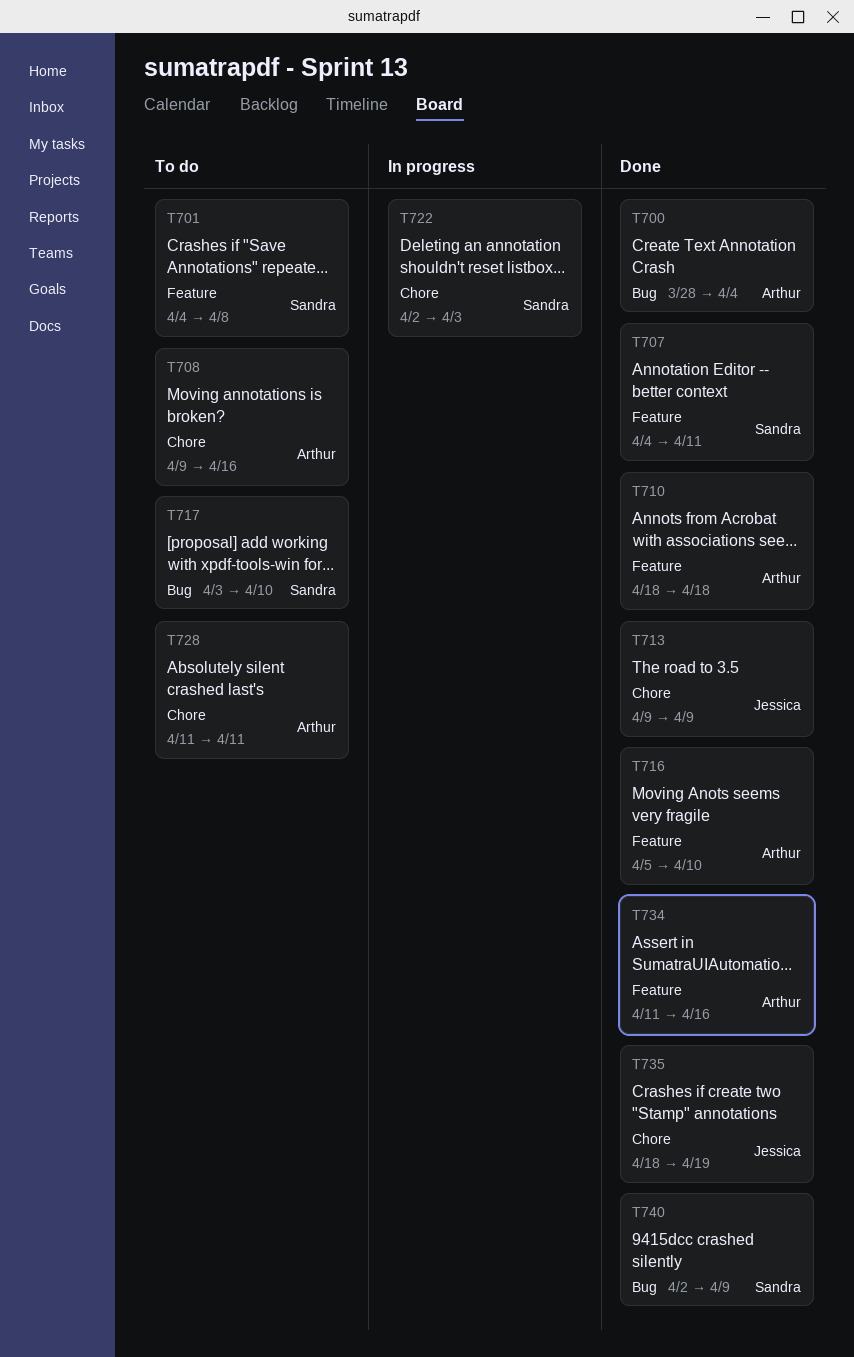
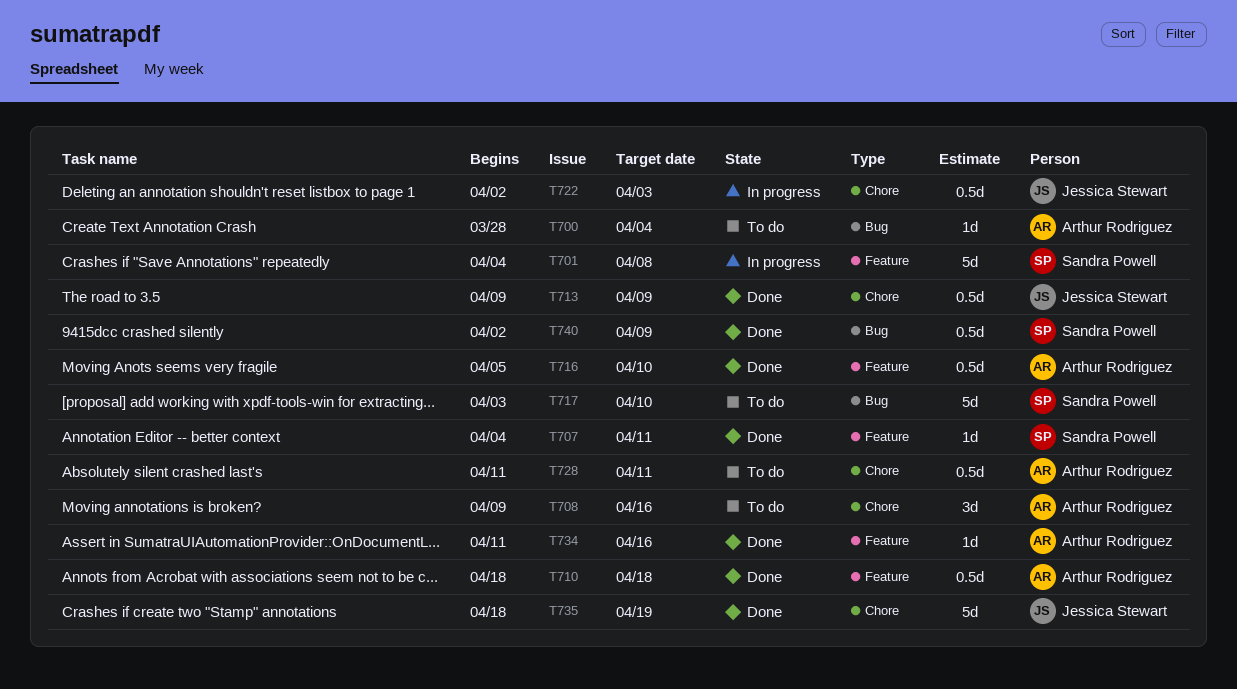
T700, status: Done -> To do
T701, status: To do -> In progress
T722, owner: Sandra Powell -> Jessica Stewart

